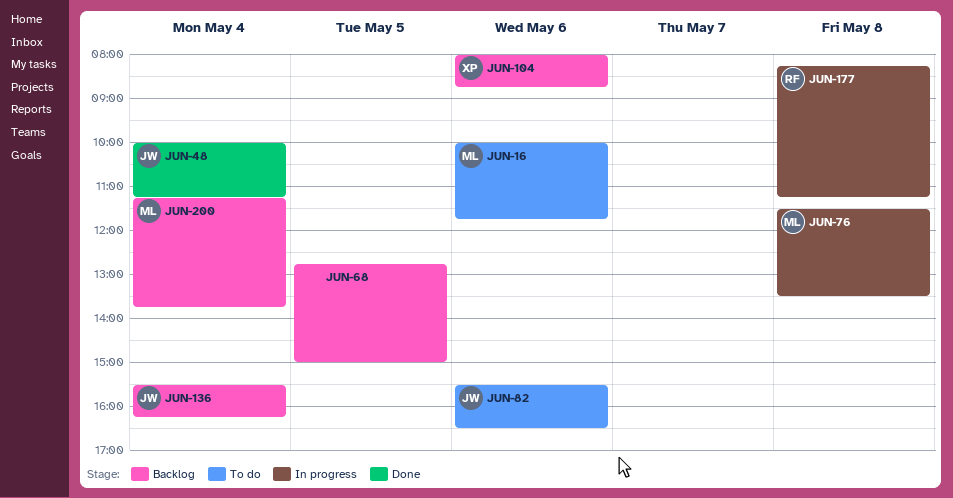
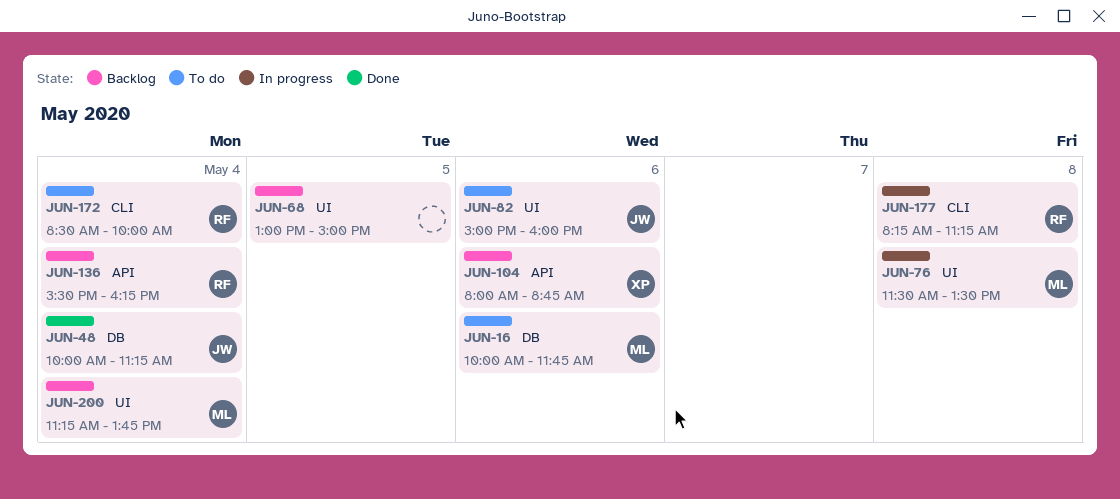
JUN-68, begins: 12:45 -> 13:00
JUN-82, begins: 15:30 -> 15:00
JUN-82, ends: 16:30 -> 16:00
JUN-136, owner: JW -> RF
JUN-172: none -> present

